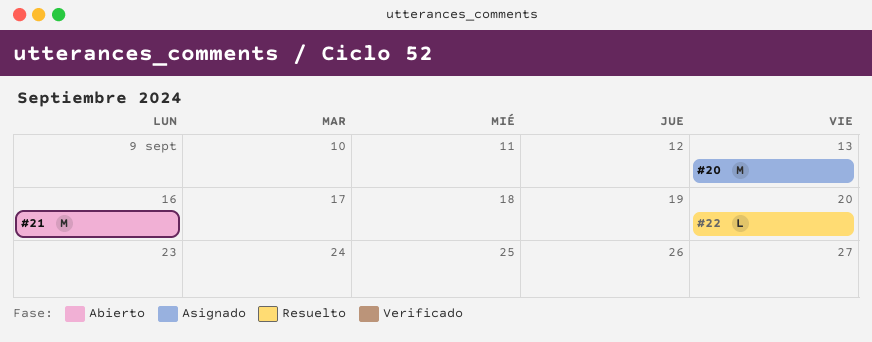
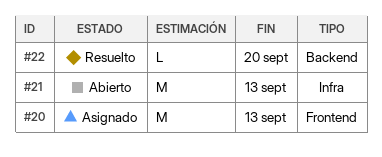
#21, due: Sep 16 -> Sep 13

